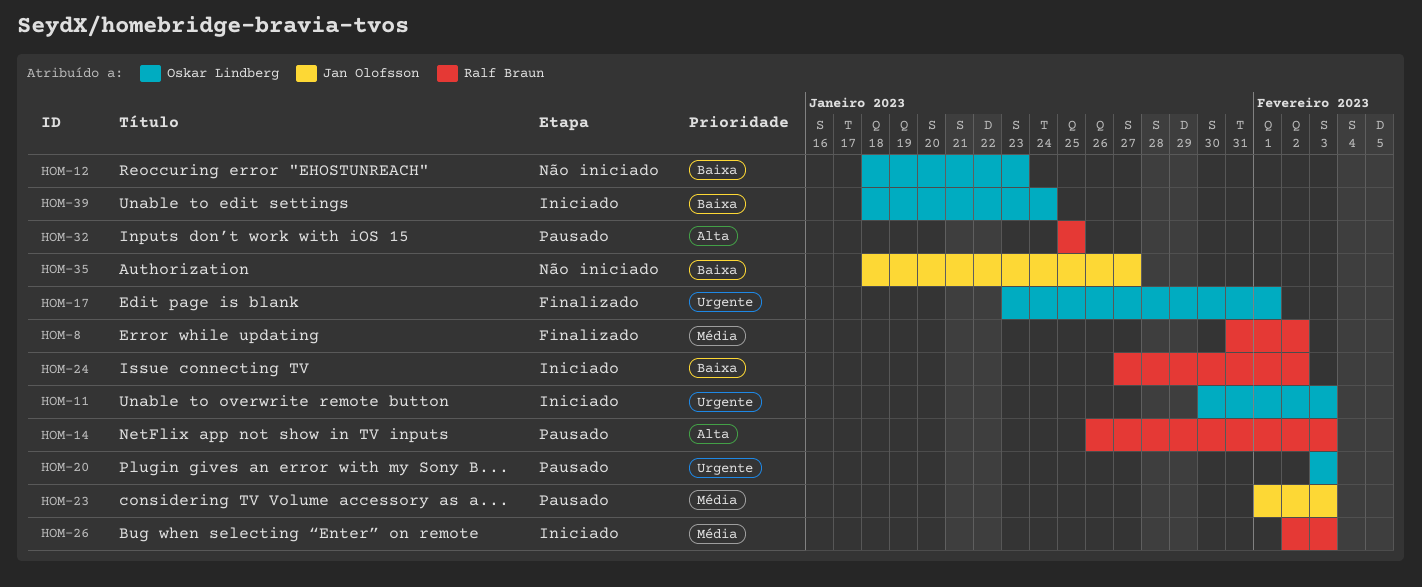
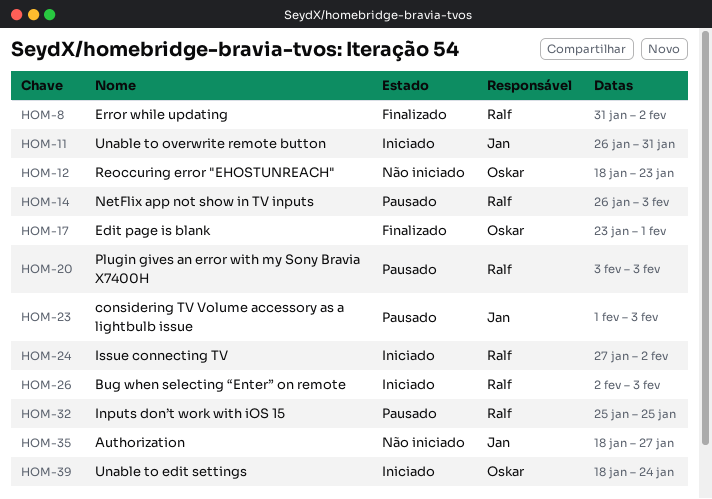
HOM-11, owner: Oskar Lindberg -> Jan Olofsson
HOM-11, start: Jan 30 -> Jan 26
HOM-11, due: Feb 3 -> Jan 31
HOM-20, owner: Oskar Lindberg -> Ralf Braun

